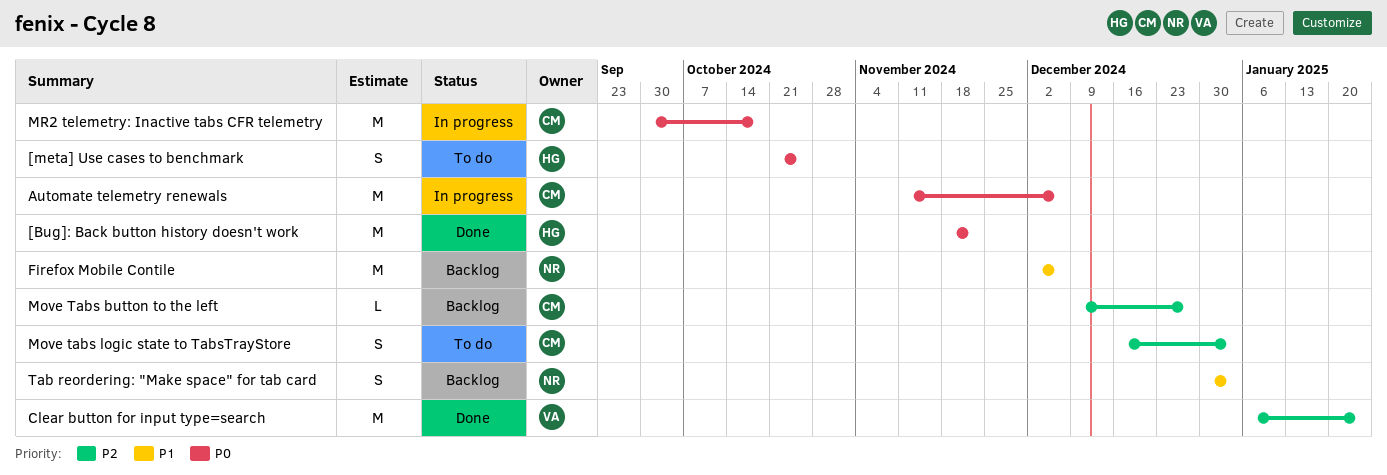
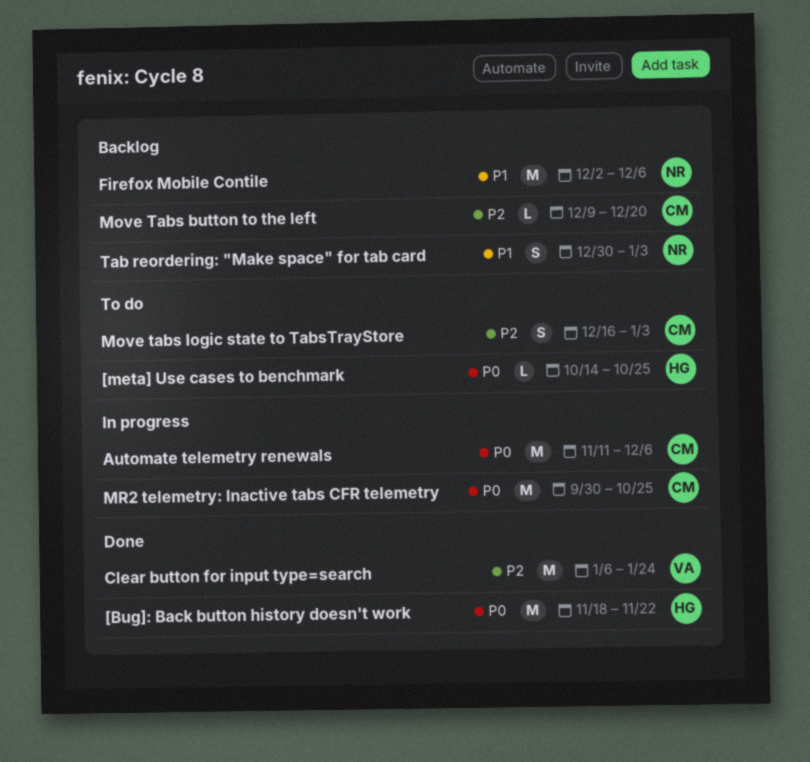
[meta] Use cases to benchmark, estimate: S -> L
[meta] Use cases to benchmark, start: Oct 21 -> Oct 14
Move Tabs button to the left, due: Dec 27 -> Dec 20
MR2 telemetry: Inactive tabs CFR telemetry, due: Oct 18 -> Oct 25

